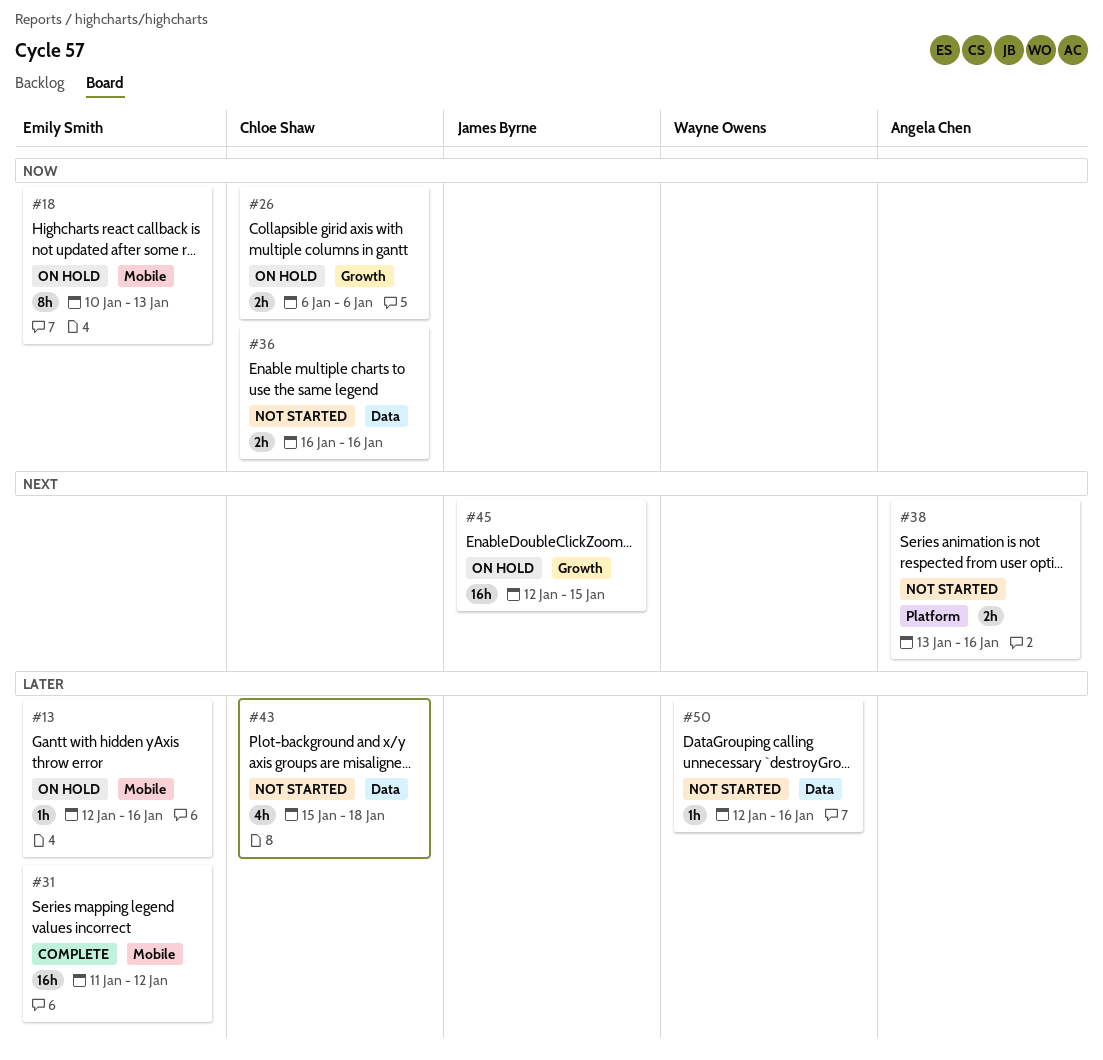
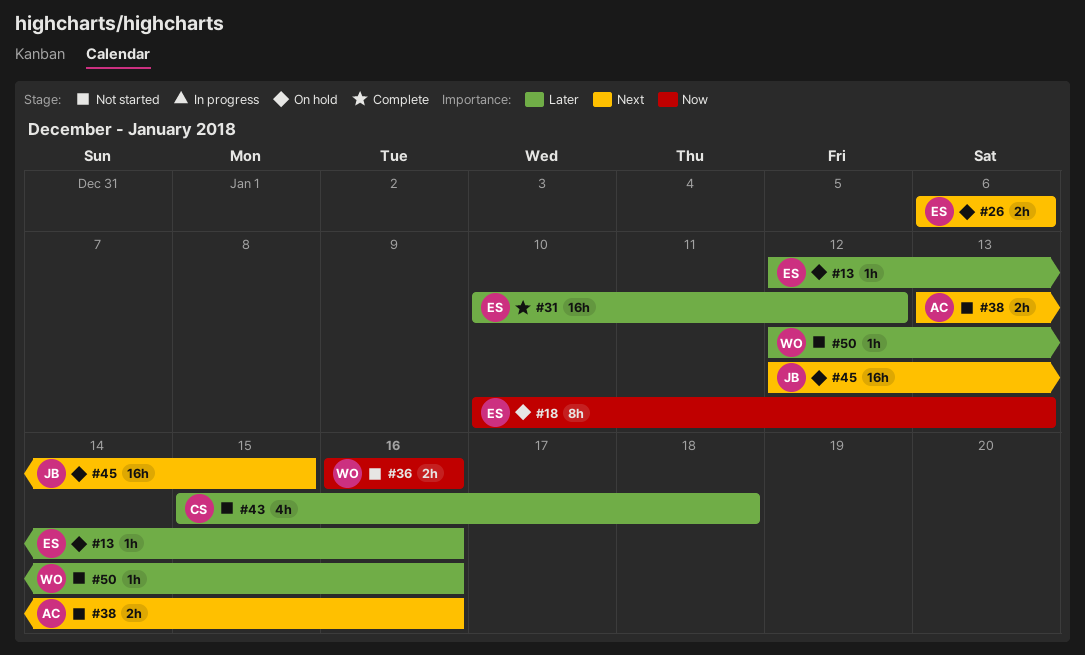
#26, owner: Chloe Shaw -> Emily Smith
#26, priority: Now -> Next
#31, start: Jan 11 -> Jan 10
#36, owner: Chloe Shaw -> Wayne Owens

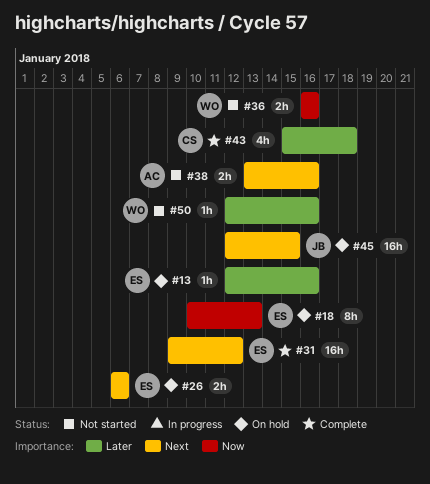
#31, priority: Later -> Next
#31, start: Jan 10 -> Jan 9
#43, status: Not started -> Complete

